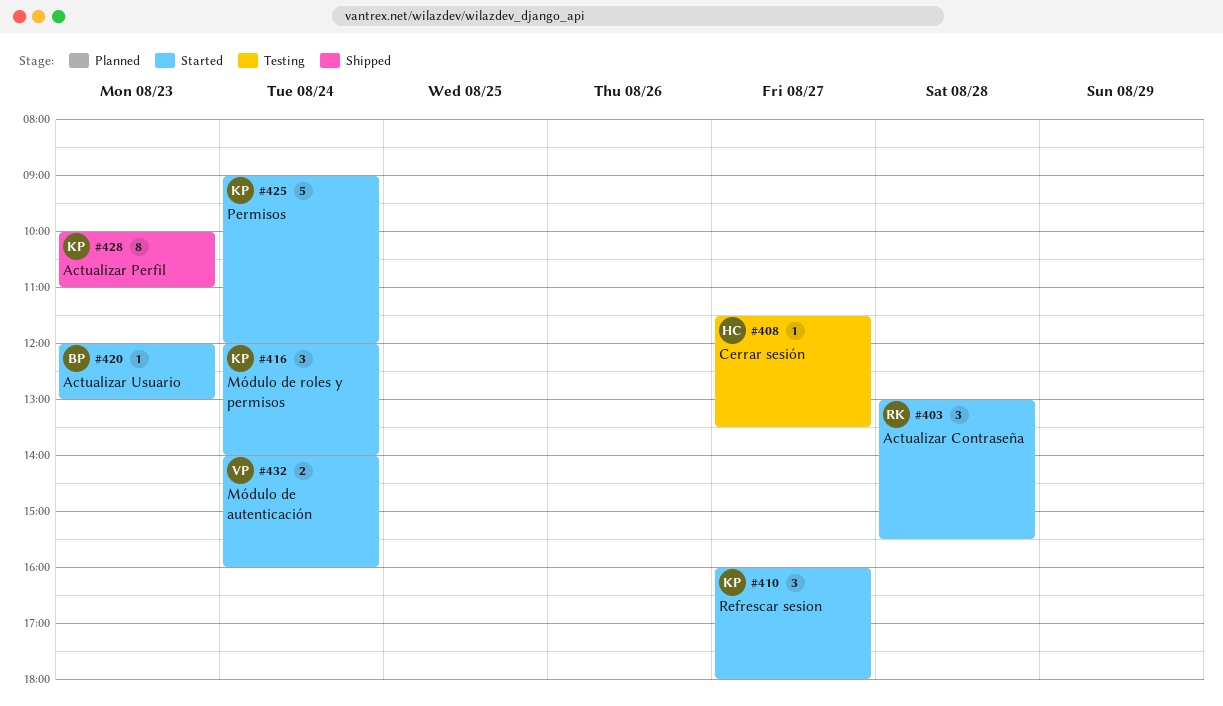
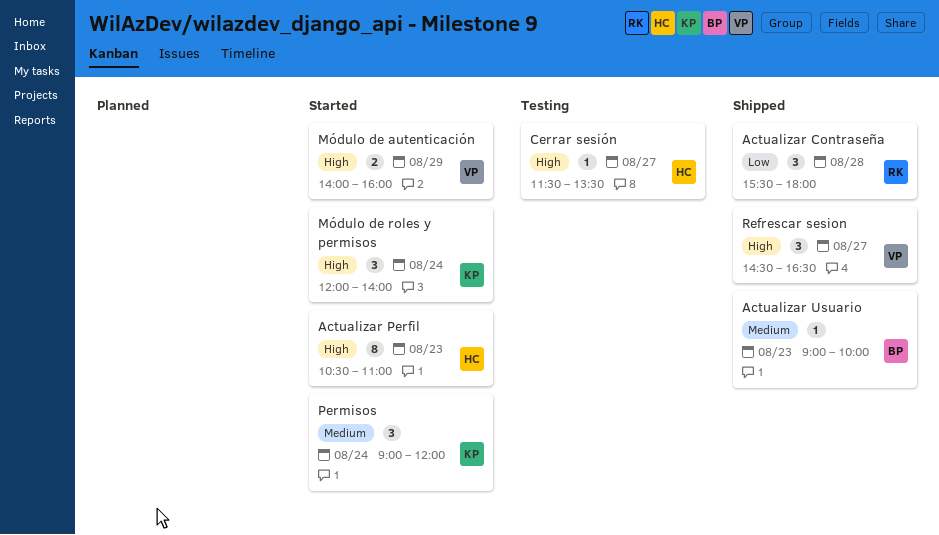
Actualizar Contraseña, status: Started -> Shipped
Actualizar Contraseña, begins: 13:00 -> 15:30
Actualizar Contraseña, ends: 15:30 -> 18:00
Actualizar Perfil, status: Shipped -> Started
Actualizar Perfil, owner: KP -> HC
Actualizar Perfil, begins: 10:00 -> 10:30
Actualizar Usuario, status: Started -> Shipped
Actualizar Usuario, begins: 12:00 -> 09:00
Actualizar Usuario, ends: 13:00 -> 10:00
Módulo de autenticación, day: Aug 24 -> Aug 29
Permisos, estimate: 5 -> 3
Refrescar sesion, status: Started -> Shipped
Refrescar sesion, owner: KP -> VP
Refrescar sesion, begins: 16:00 -> 14:30
Refrescar sesion, ends: 18:00 -> 16:30

